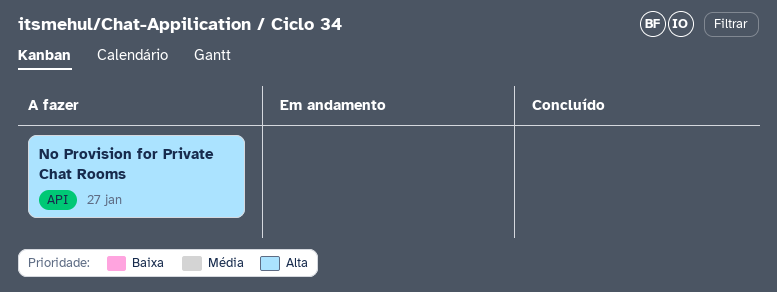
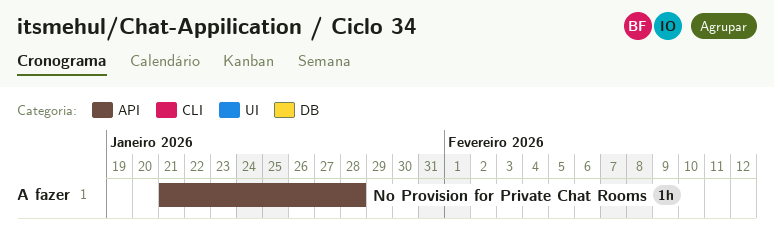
No Provision for Private Chat Rooms, due: Jan 27 -> Jan 28

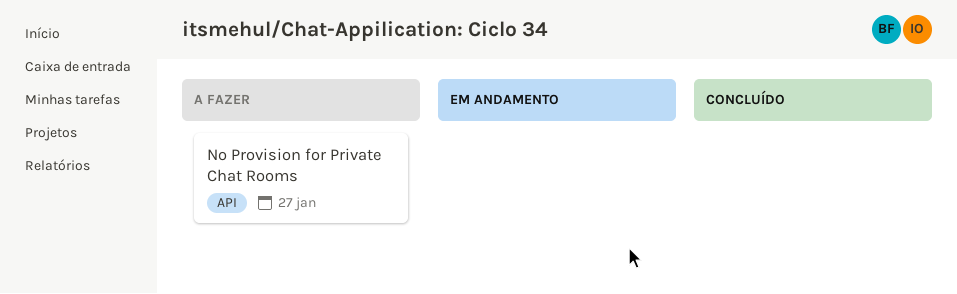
No Provision for Private Chat Rooms, due: Jan 28 -> Jan 27

